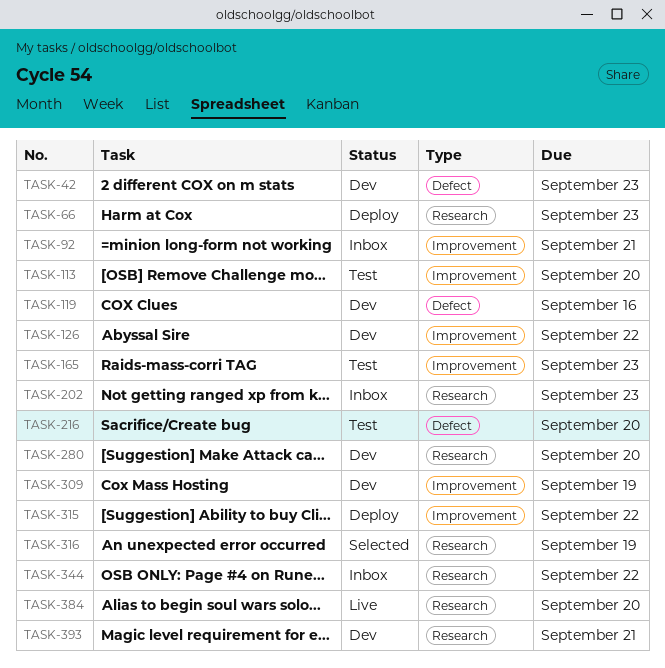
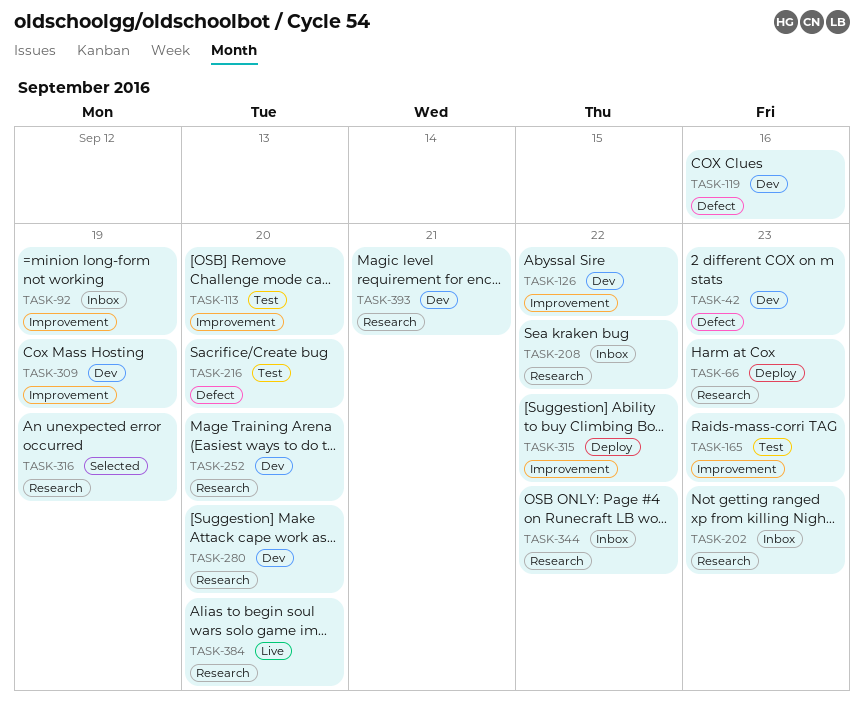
TASK-92, due: Sep 21 -> Sep 19
TASK-208: none -> present
TASK-252: none -> present

